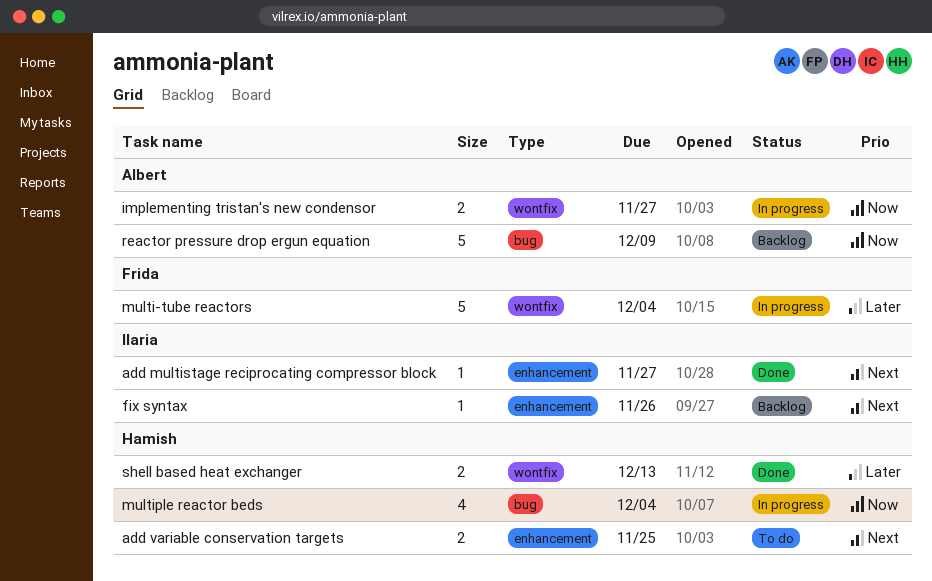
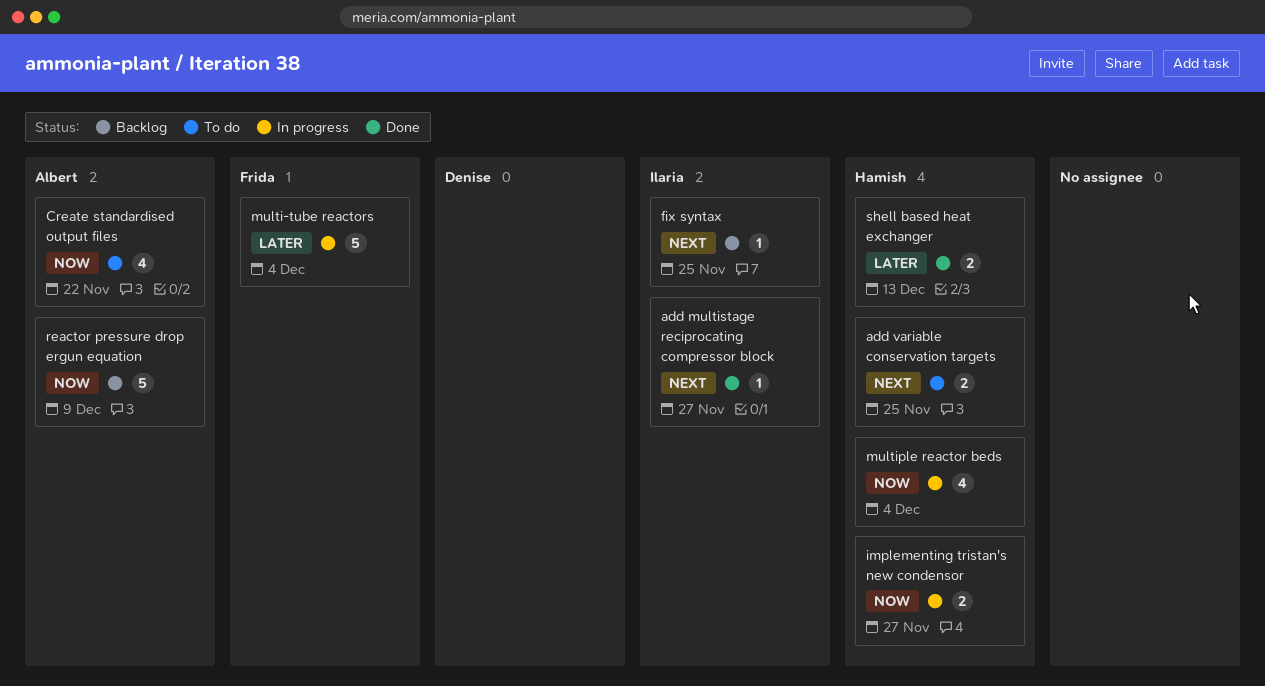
Create standardised output files: none -> present
fix syntax, due: Nov 26 -> Nov 25
implementing tristan's new condensor, owner: Albert -> Hamish

